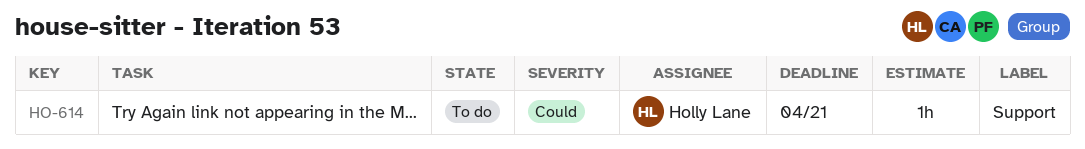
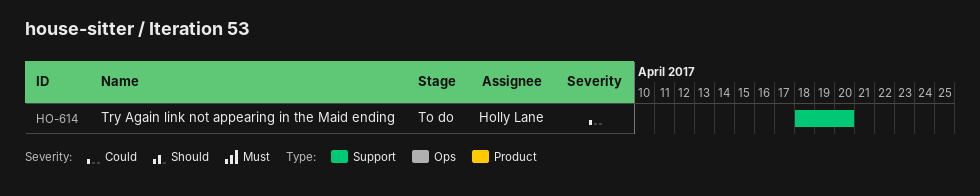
HO-614, due: Apr 21 -> Apr 20

